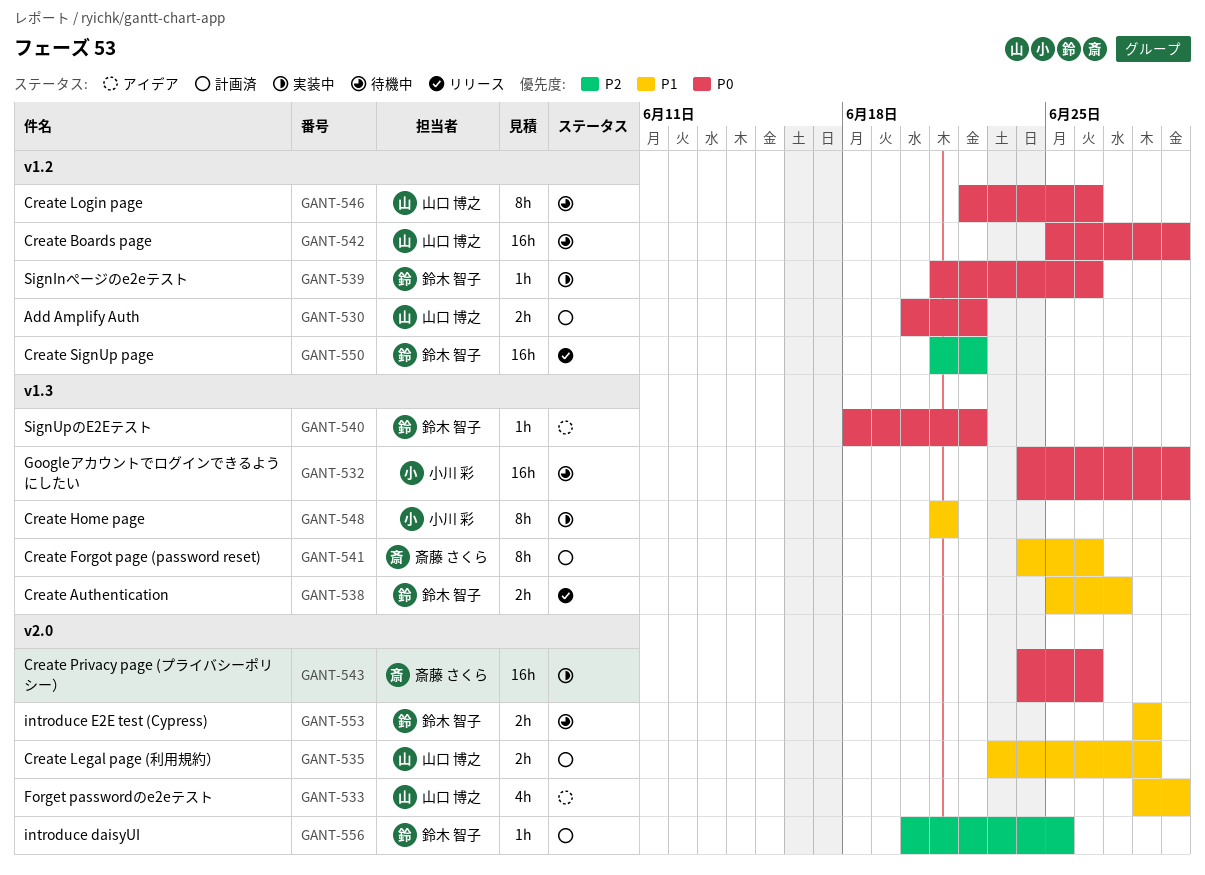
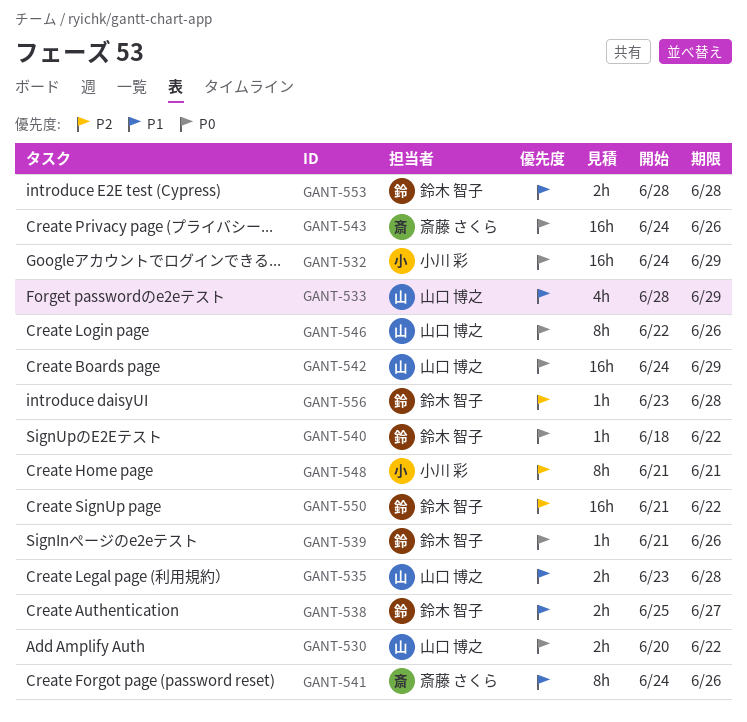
GANT-542, start: Jun 25 -> Jun 24
GANT-548, priority: P1 -> P2
GANT-556, start: Jun 20 -> Jun 23
GANT-556, due: Jun 25 -> Jun 28

